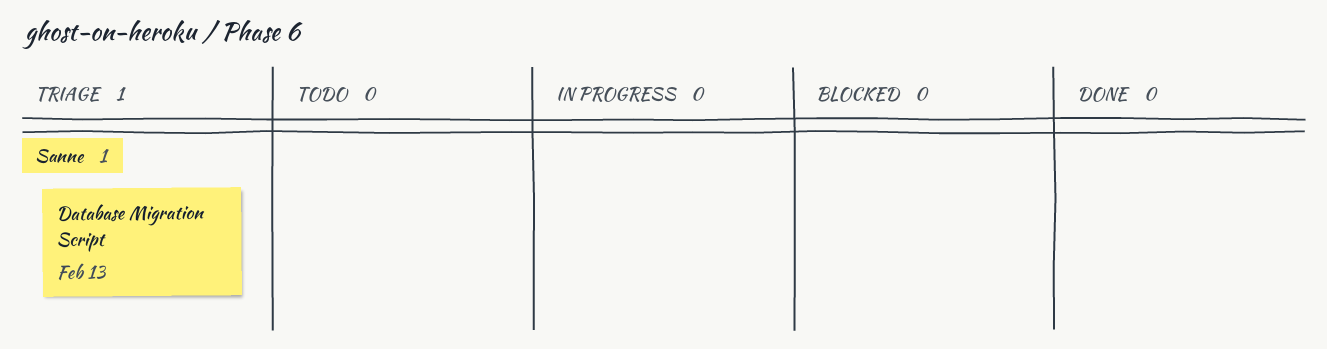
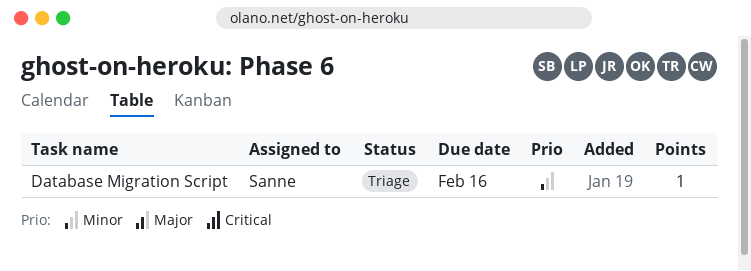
Database Migration Script, due: Feb 13 -> Feb 16

